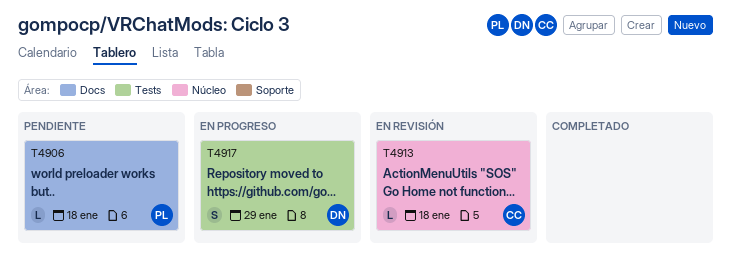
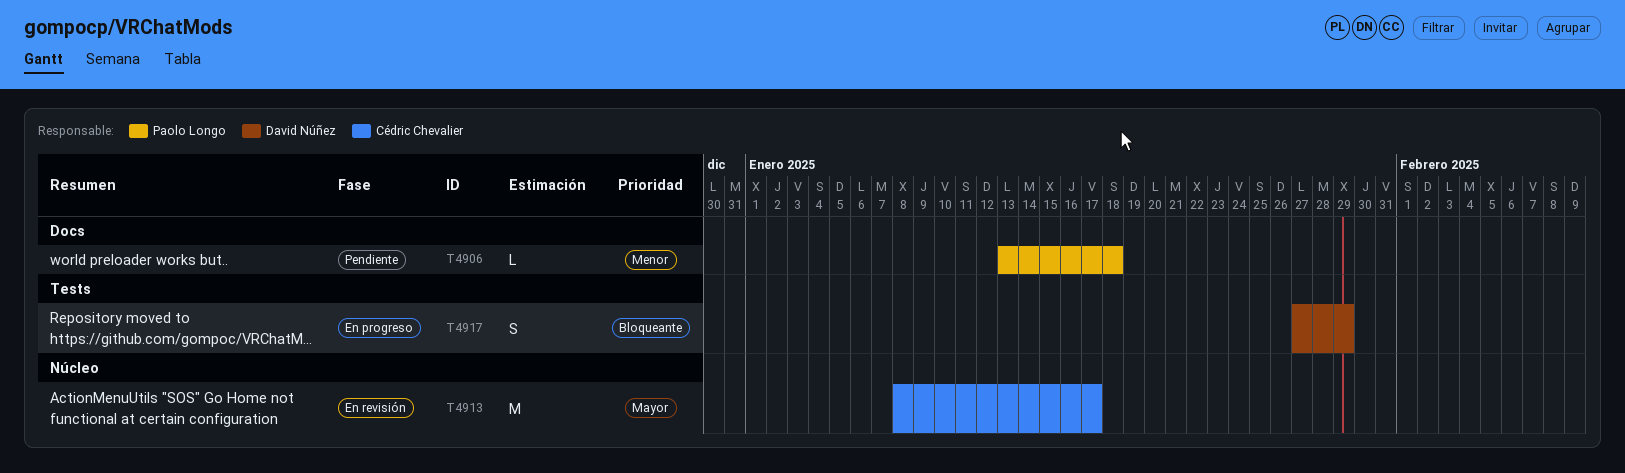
T4913, estimate: L -> M
T4913, due: Jan 18 -> Jan 17

